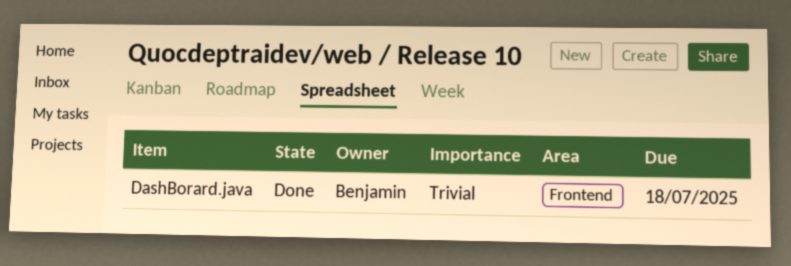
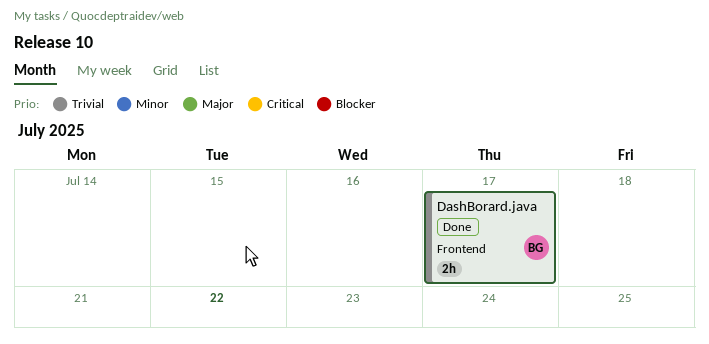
DashBorard.java, due: Jul 18 -> Jul 17

